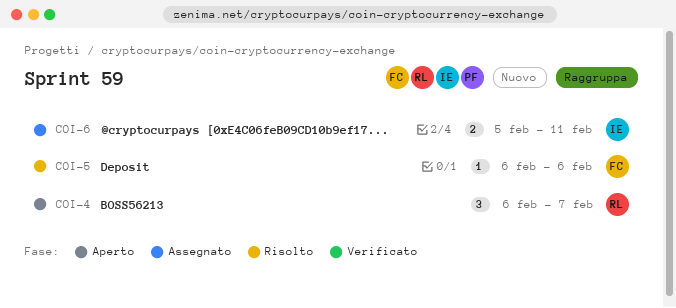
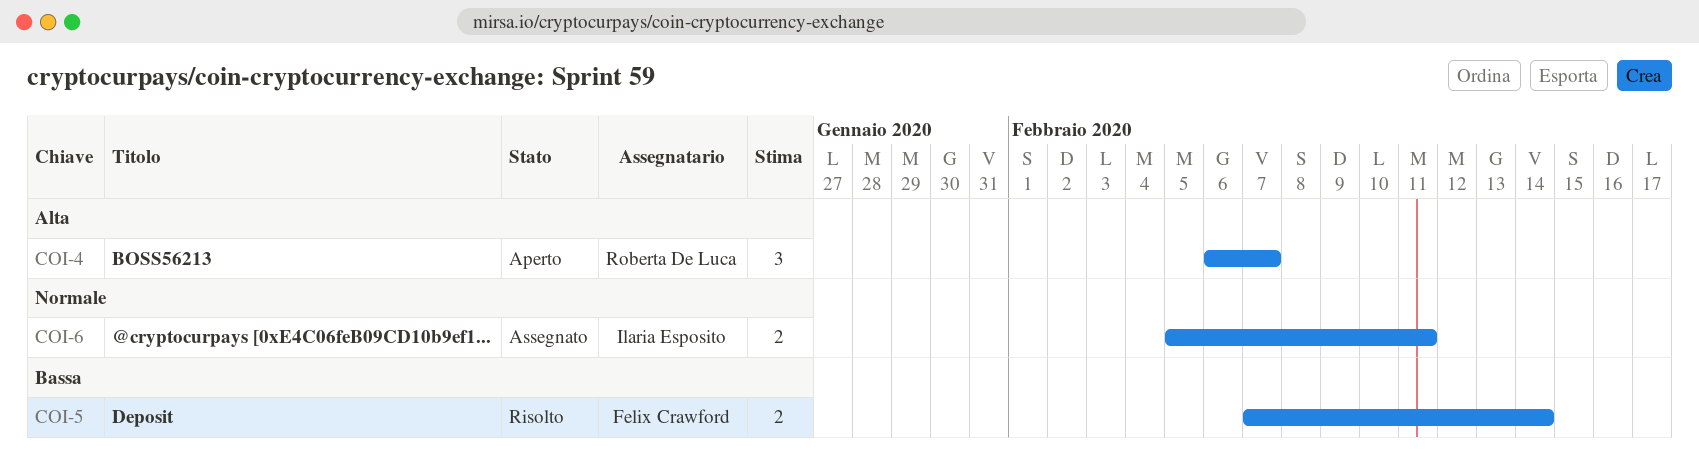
COI-5, estimate: 1 -> 2
COI-5, start: Feb 6 -> Feb 7
COI-5, due: Feb 6 -> Feb 14

